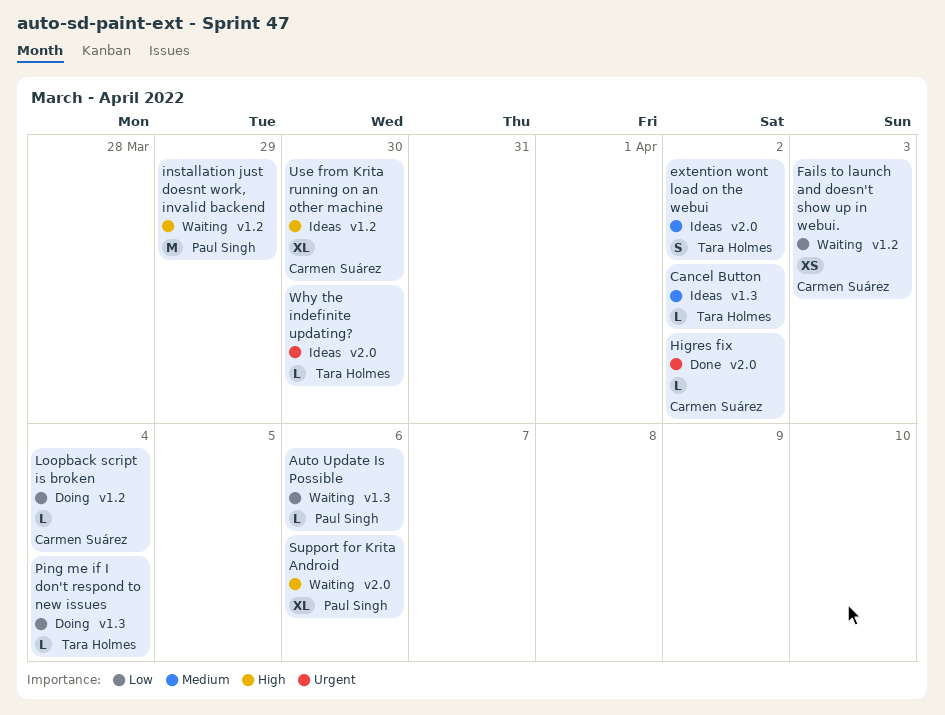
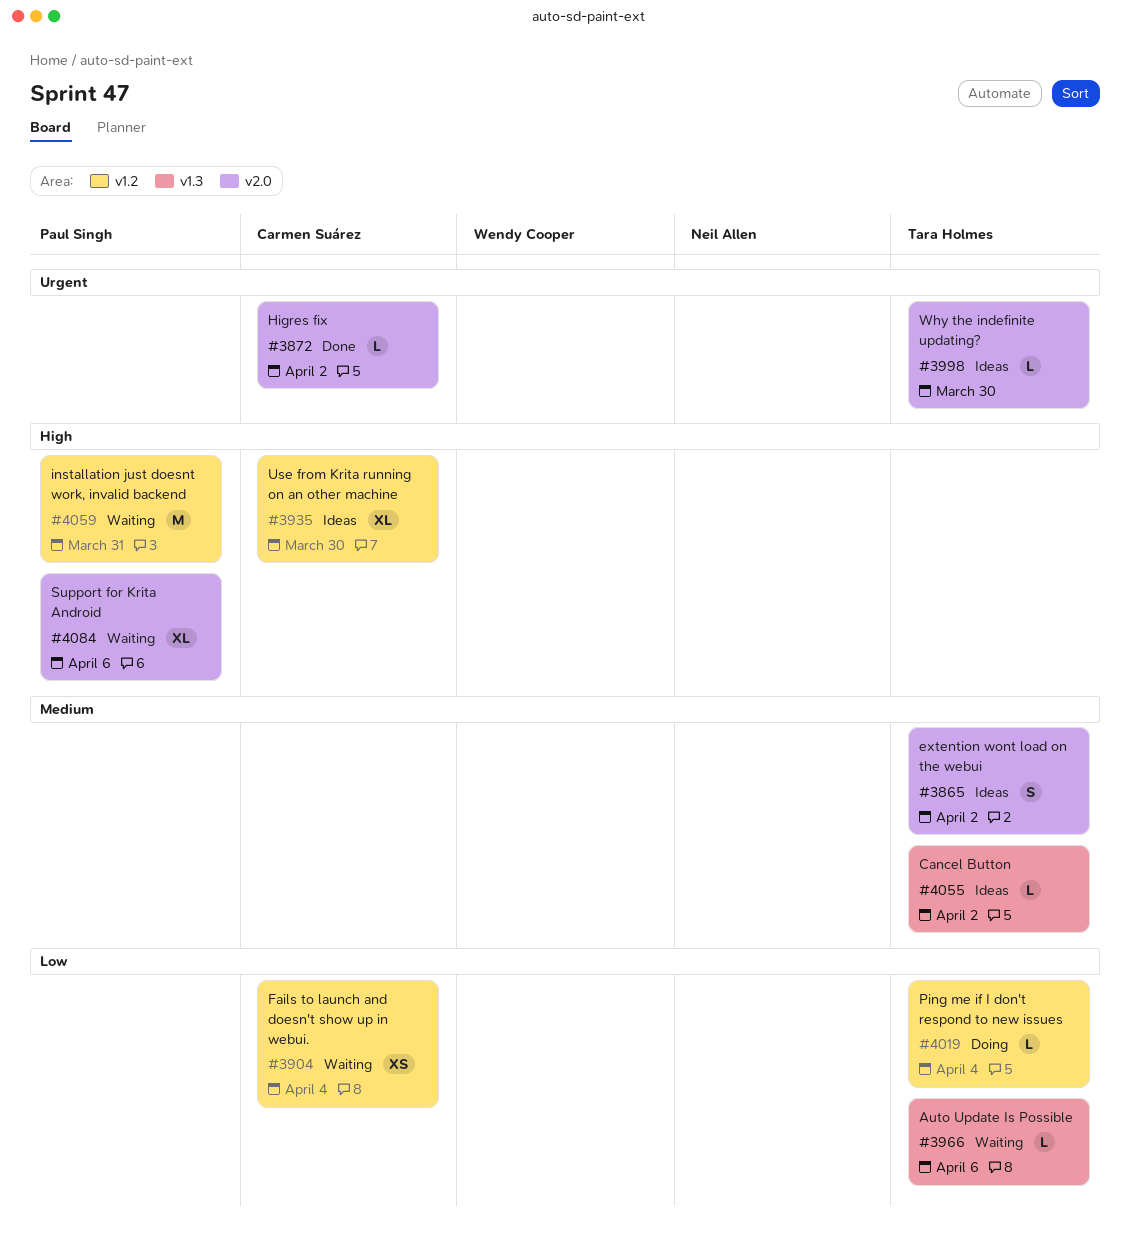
Auto Update Is Possible, owner: Paul Singh -> Tara Holmes
Fails to launch and doesn't show up in webui., due: Apr 3 -> Apr 4
installation just doesnt work, invalid backend, due: Mar 29 -> Mar 31
Loopback script is broken: present -> none
Ping me if I don't respond to new issues, label: v1.3 -> v1.2

